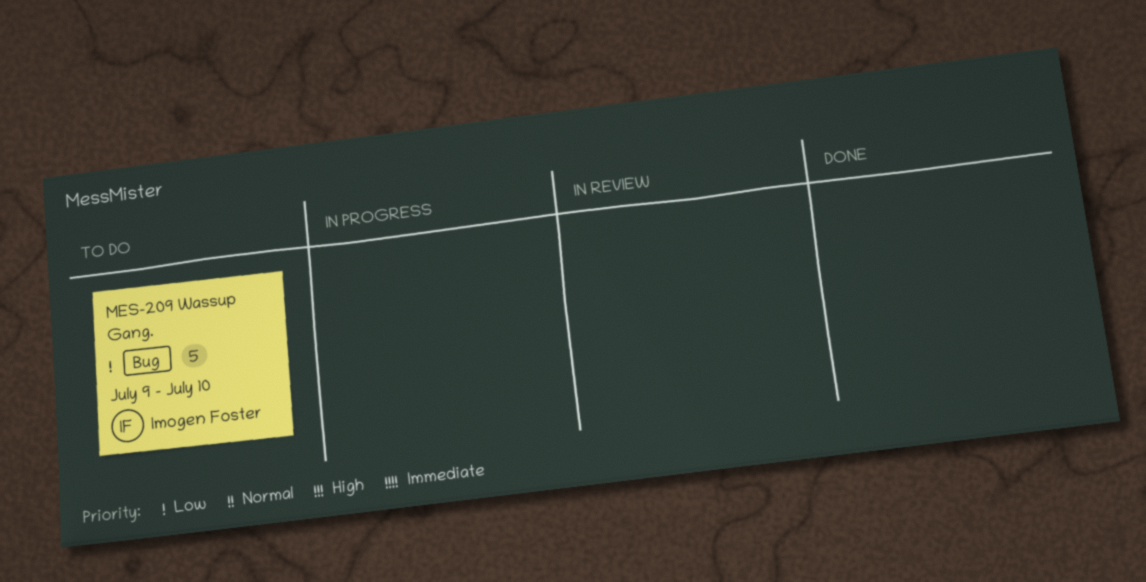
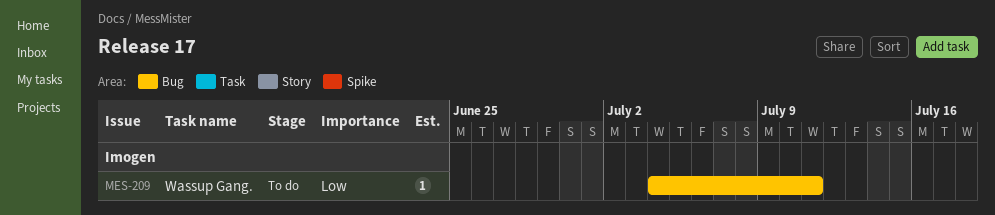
MES-209, estimate: 5 -> 1
MES-209, start: Jul 9 -> Jul 4
MES-209, due: Jul 10 -> Jul 11

